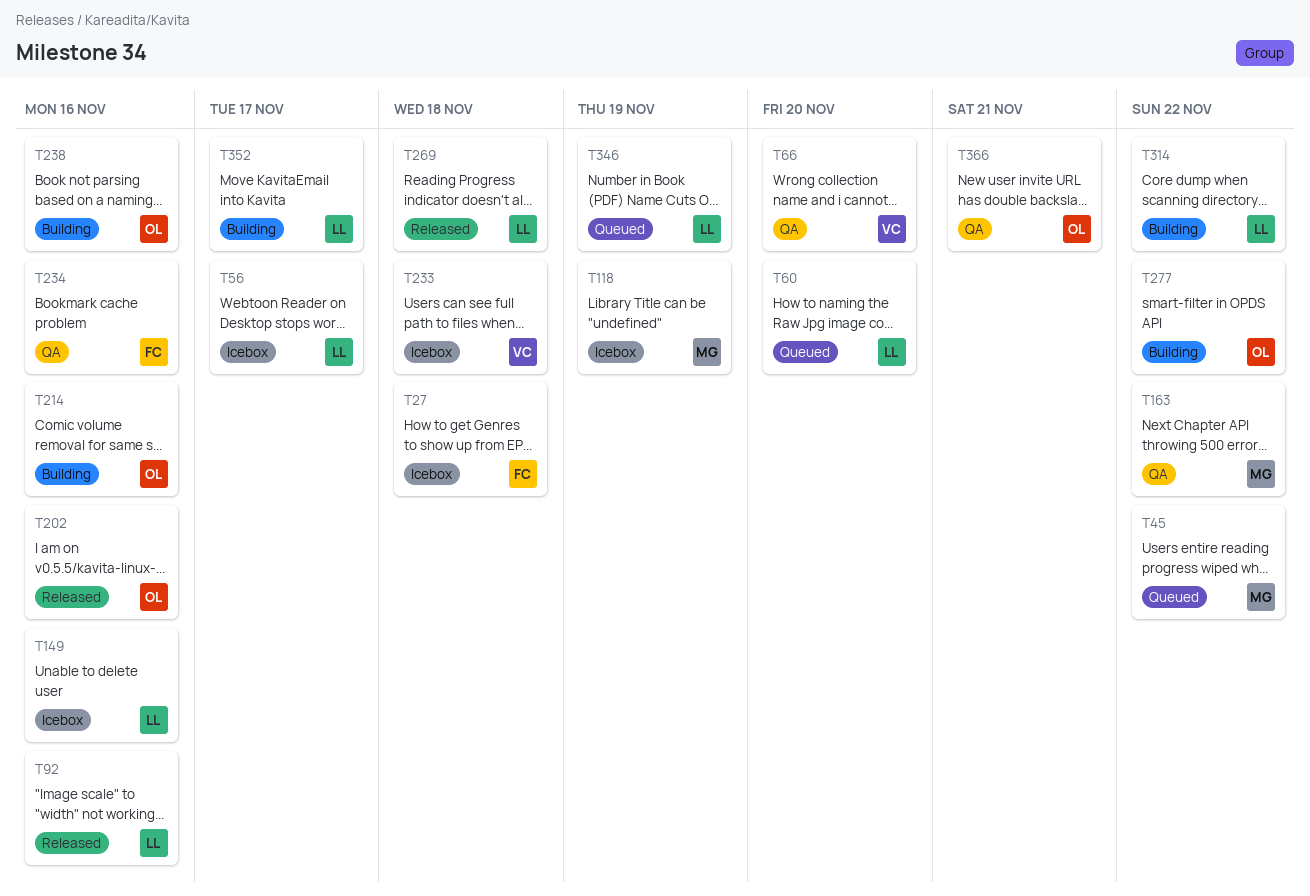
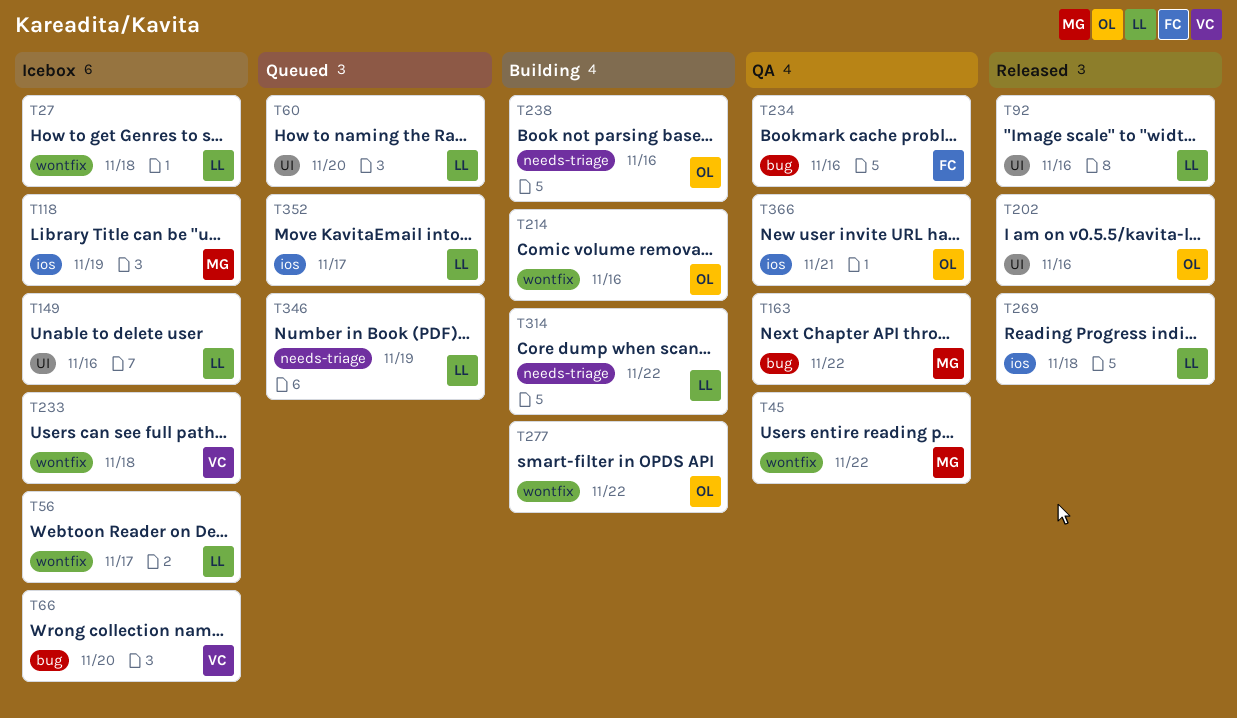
T27, owner: FC -> LL
T45, status: Queued -> QA
T66, status: QA -> Icebox
T352, status: Building -> Queued

